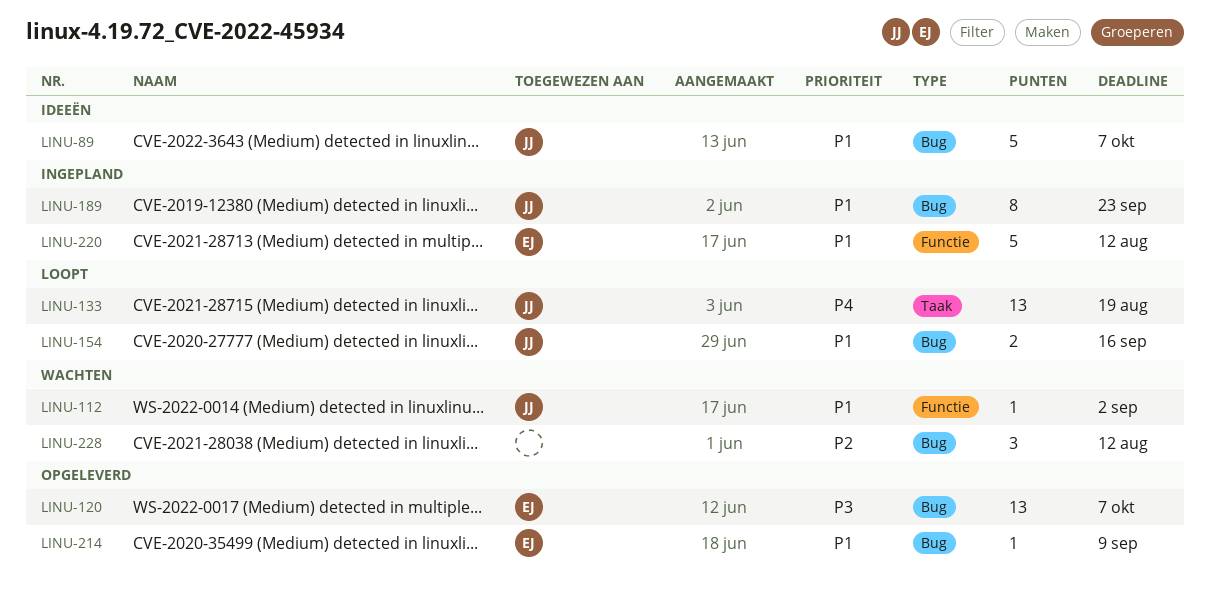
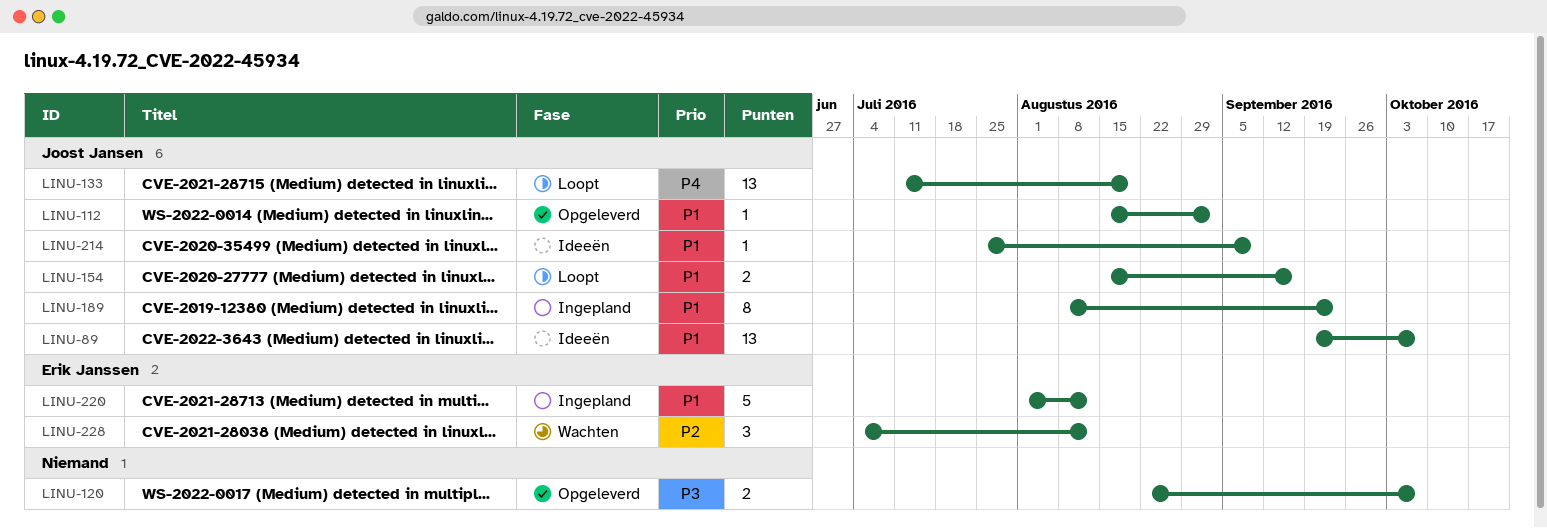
LINU-89, estimate: 5 -> 13
LINU-112, status: Wachten -> Opgeleverd
LINU-120, owner: Erik Janssen -> none
LINU-120, estimate: 13 -> 2
LINU-214, status: Opgeleverd -> Ideeën
LINU-214, owner: Erik Janssen -> Joost Jansen
LINU-228, owner: none -> Erik Janssen

